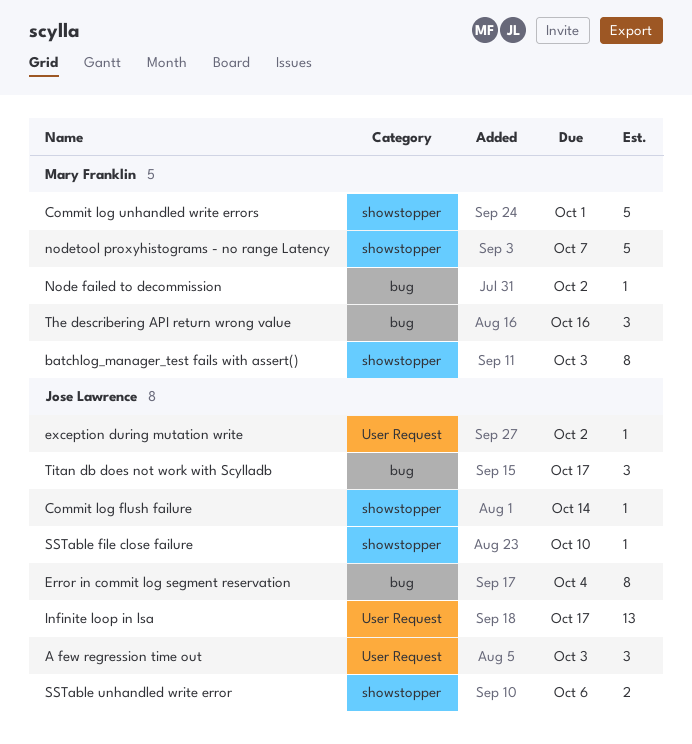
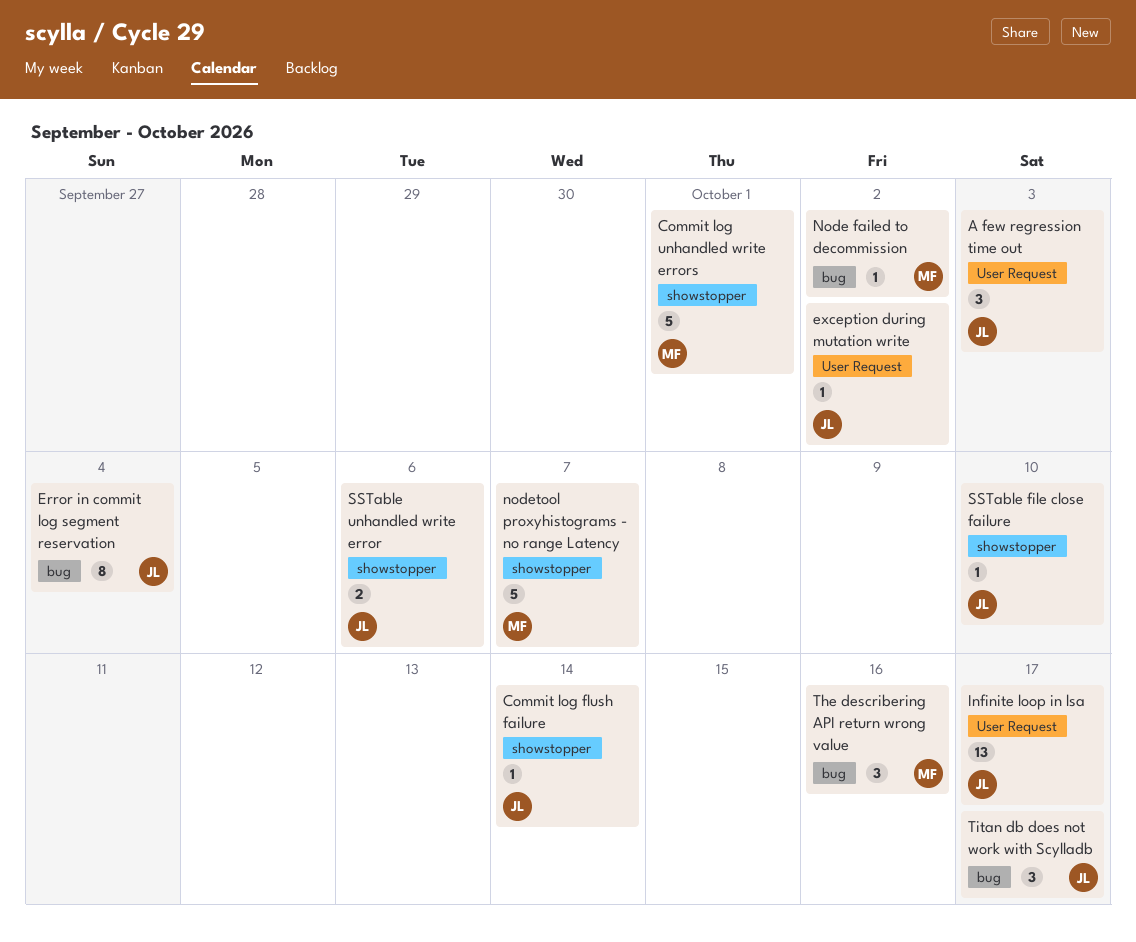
batchlog_manager_test fails with assert(): present -> none

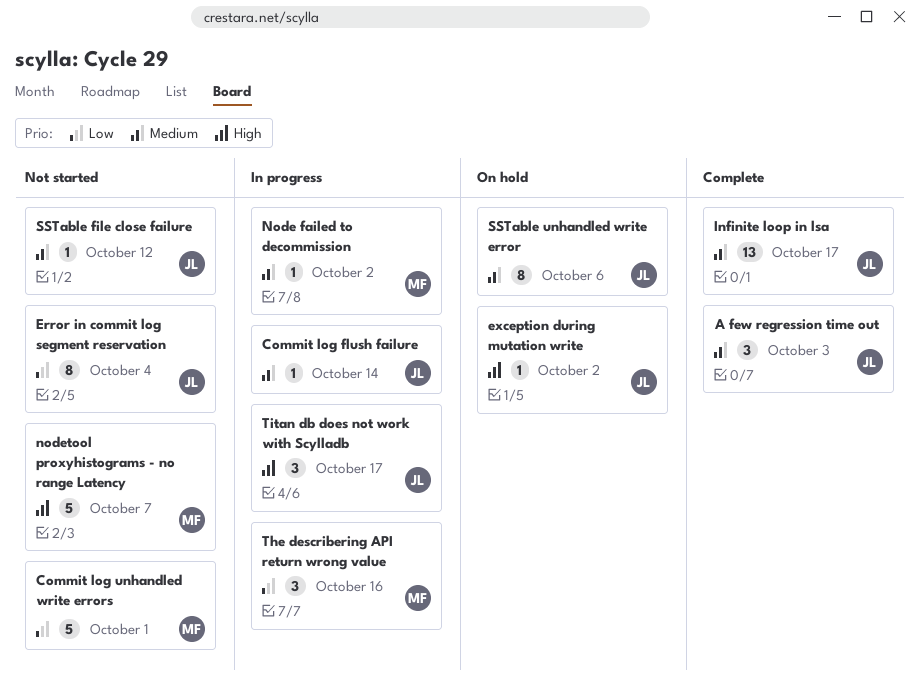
SSTable file close failure, due: Oct 10 -> Oct 12
SSTable unhandled write error, estimate: 2 -> 8

